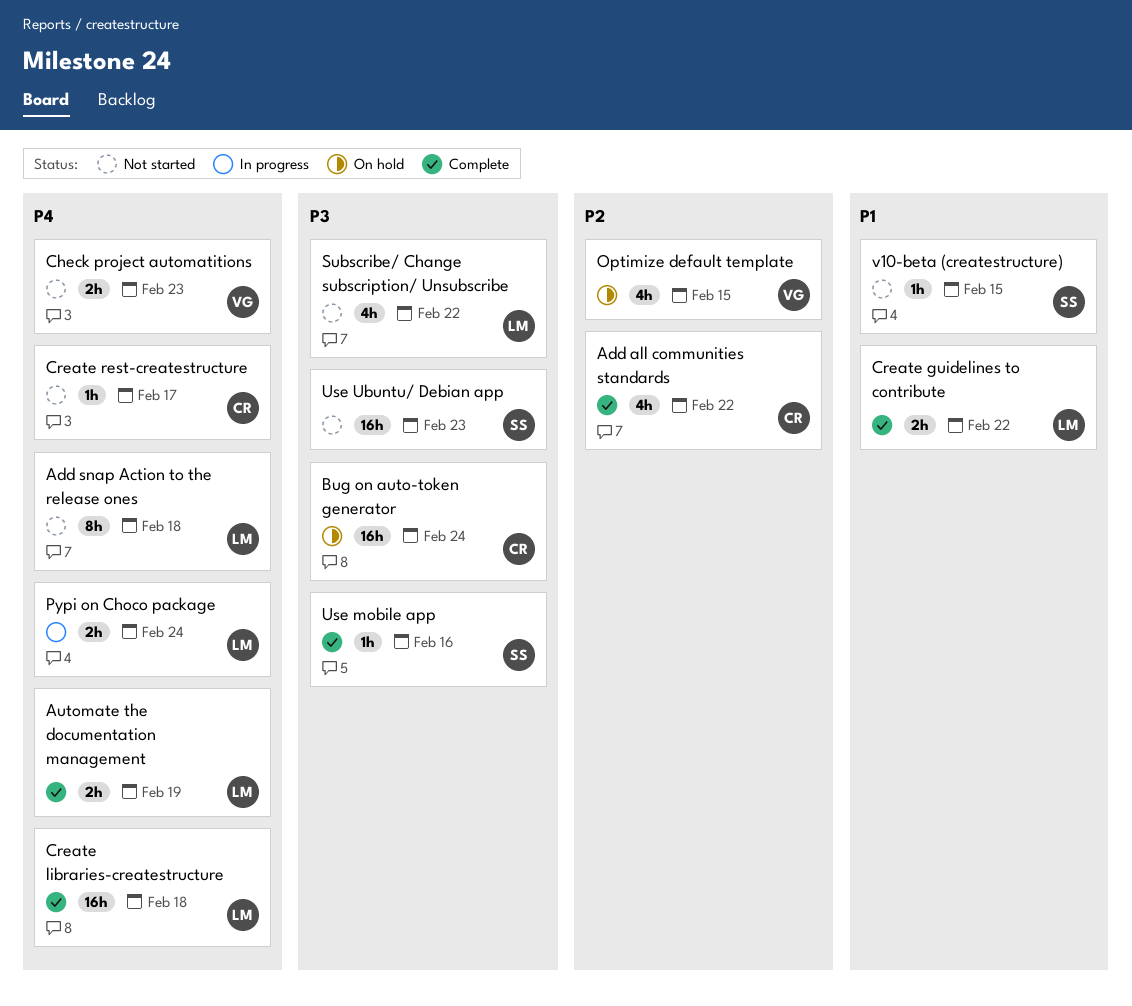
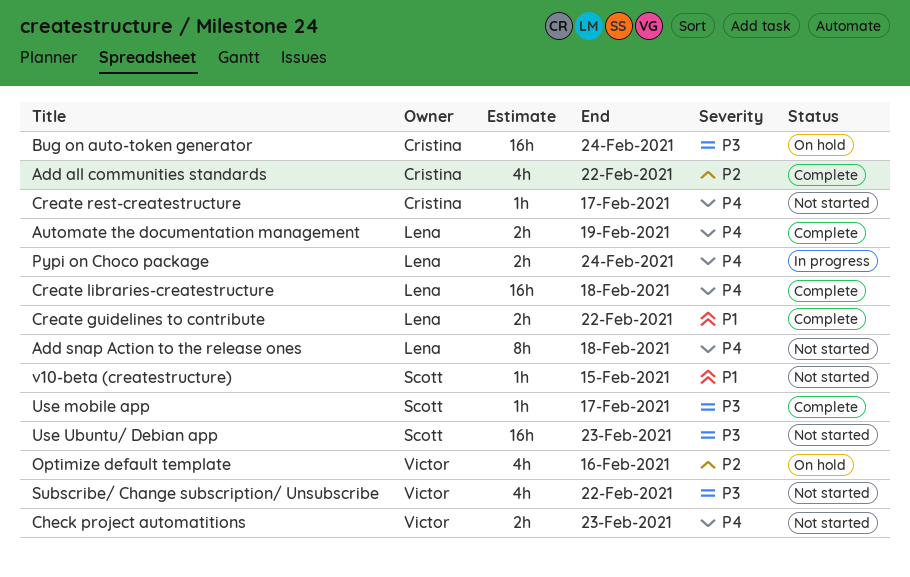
Optimize default template, due: Feb 15 -> Feb 16
Subscribe/ Change subscription/ Unsubscribe, owner: Lena -> Victor
Use mobile app, due: Feb 16 -> Feb 17

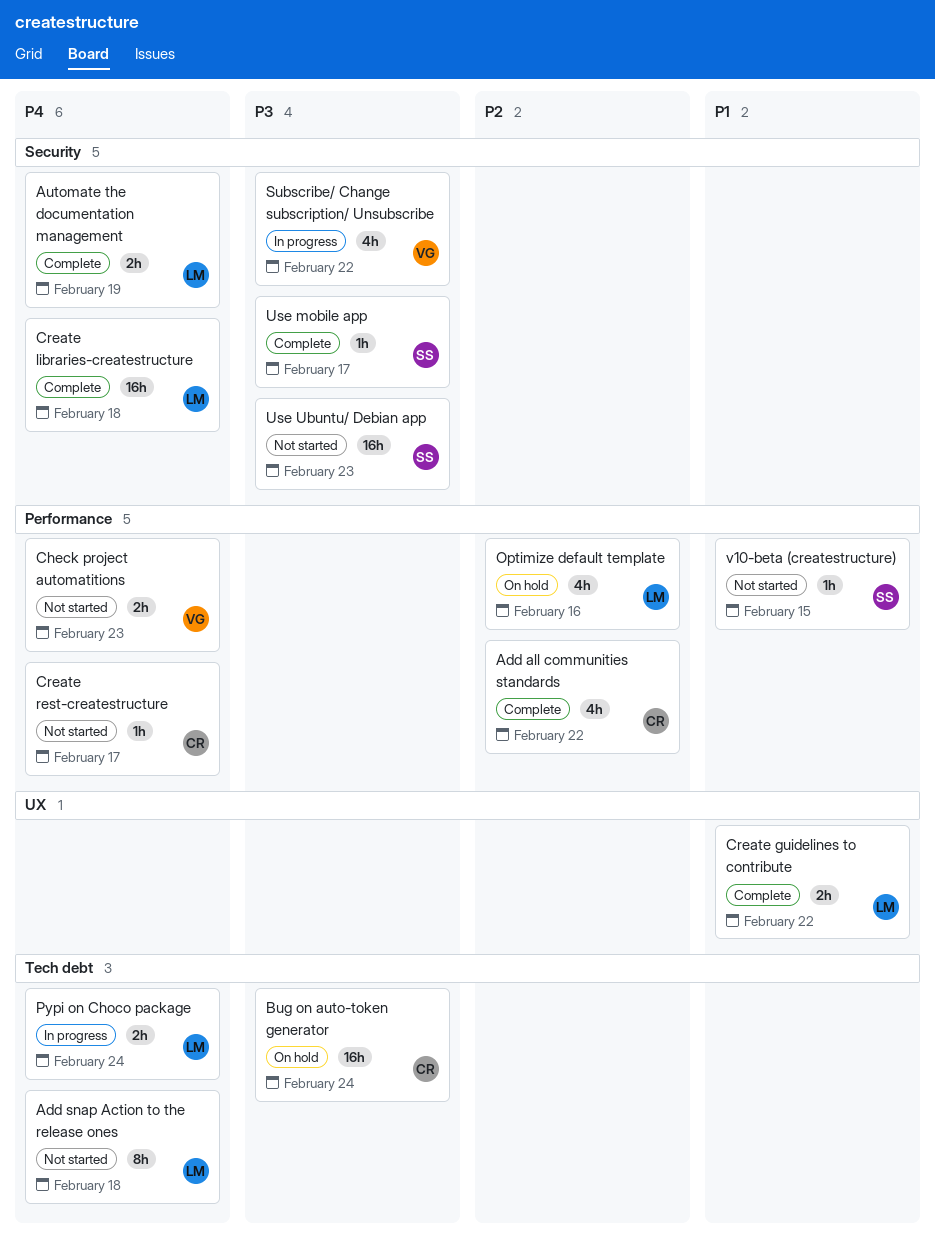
Optimize default template, owner: Victor -> Lena
Subscribe/ Change subscription/ Unsubscribe, status: Not started -> In progress

